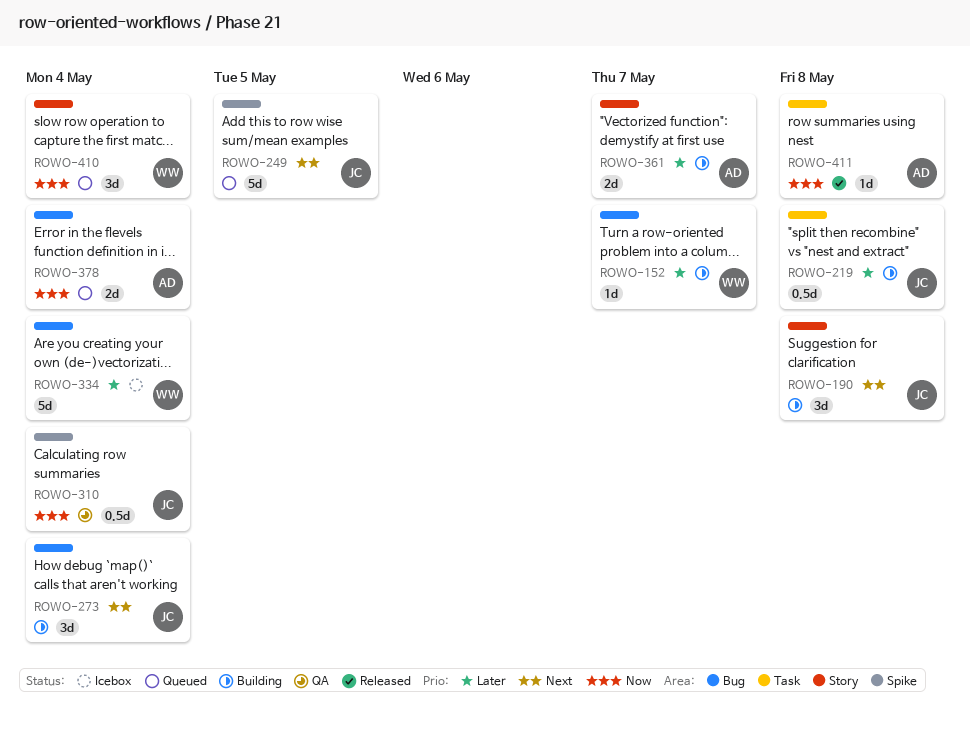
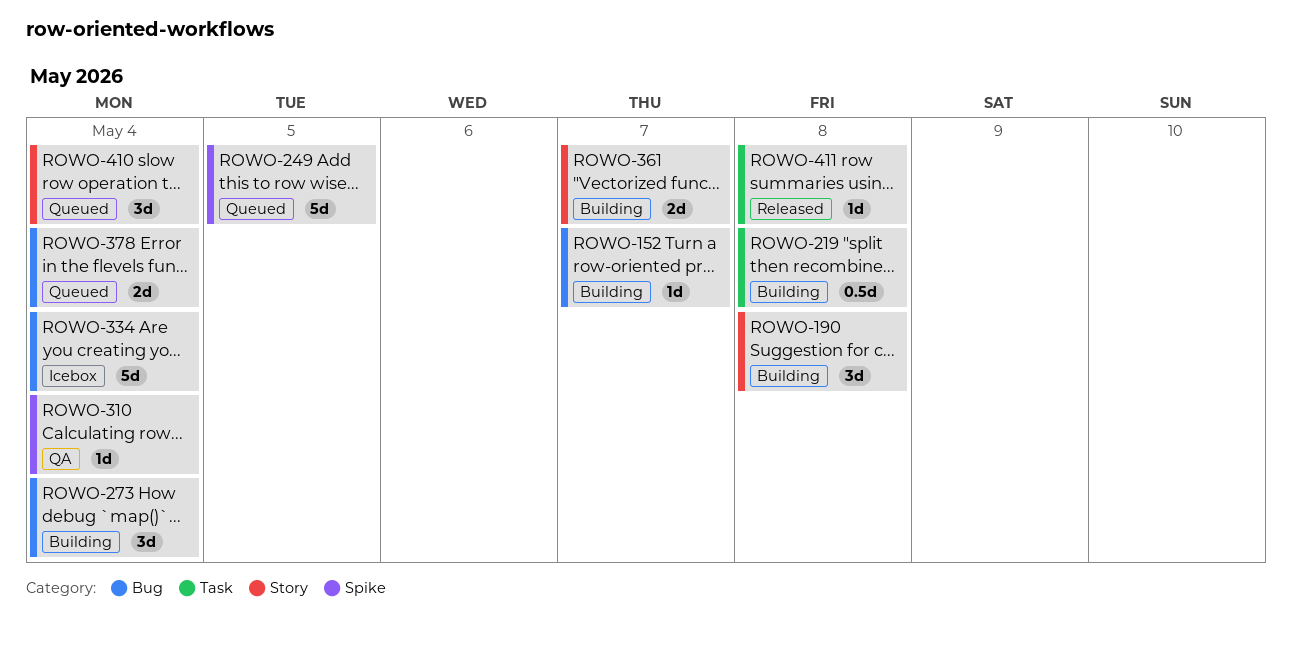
ROWO-310, estimate: 0.5d -> 1d

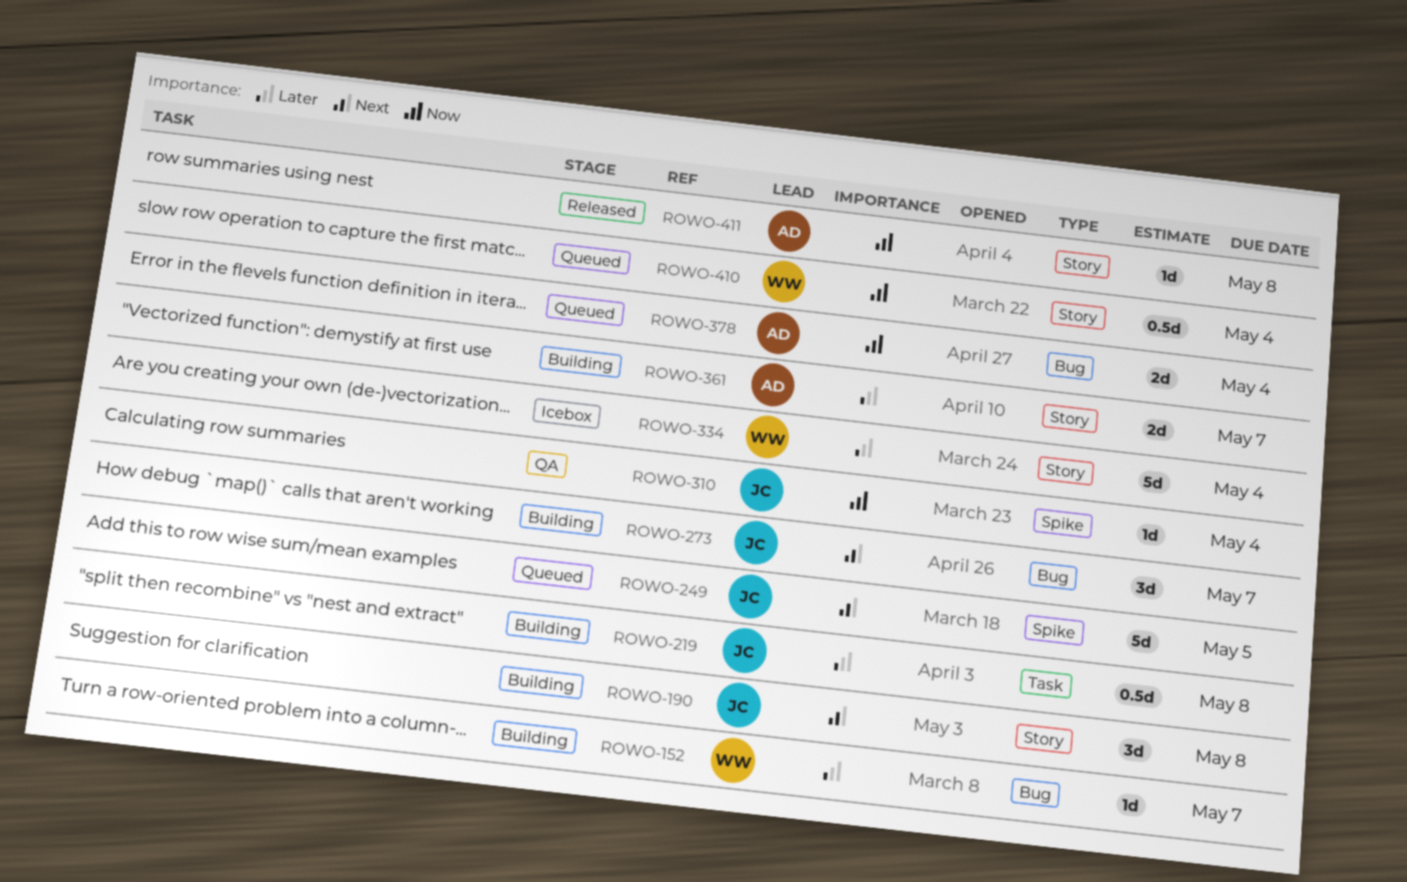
ROWO-273, due: May 4 -> May 7
ROWO-334, label: Bug -> Story
ROWO-410, estimate: 3d -> 0.5d
ROWO-411, label: Task -> Story

